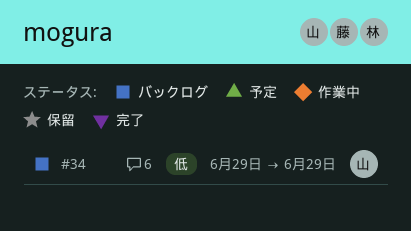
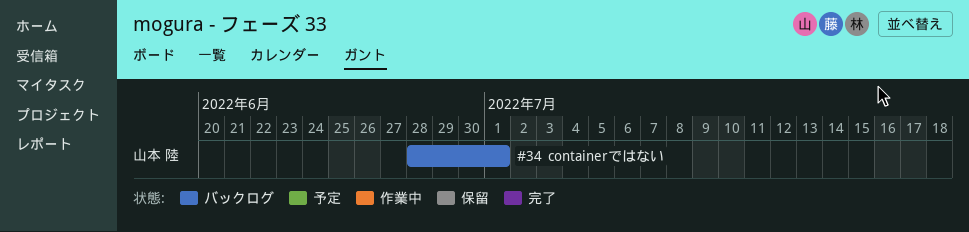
#34, start: Jun 29 -> Jun 28
#34, due: Jun 29 -> Jul 1

